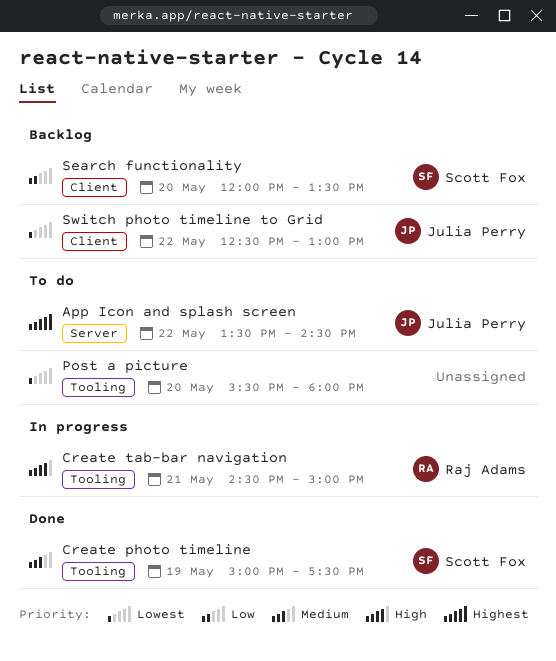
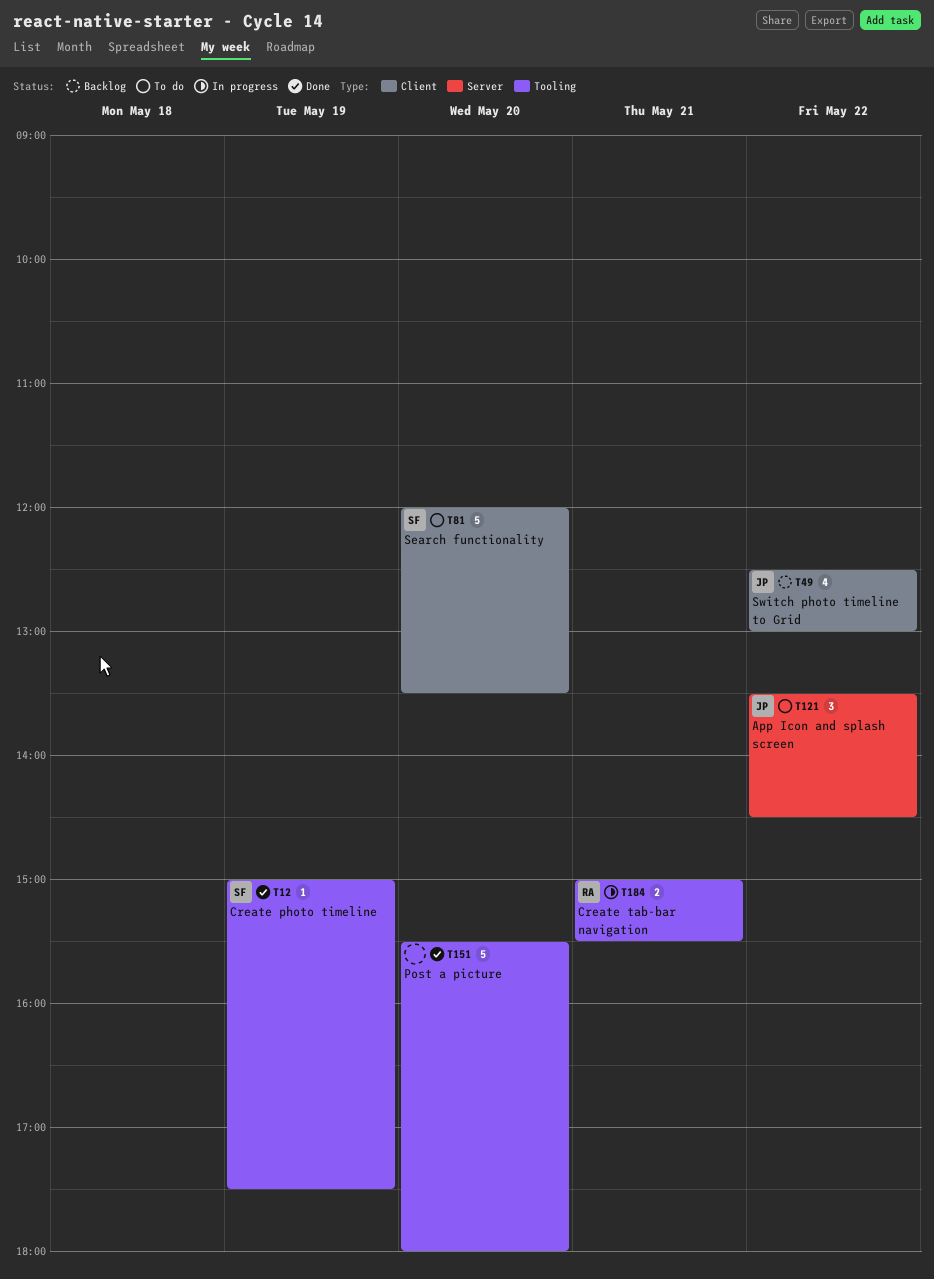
Create tab-bar navigation, begins: 14:30 -> 15:00
Create tab-bar navigation, ends: 15:00 -> 15:30
Post a picture, status: To do -> Done
Search functionality, status: Backlog -> To do

